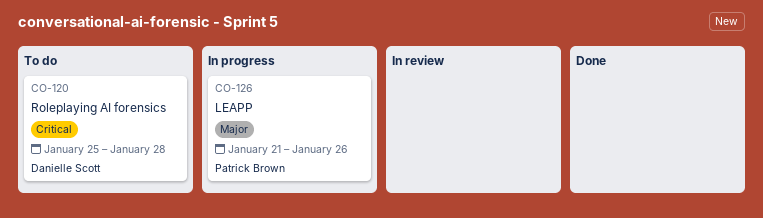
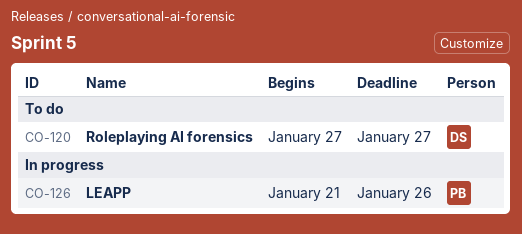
CO-120, start: Jan 25 -> Jan 27
CO-120, due: Jan 28 -> Jan 27

